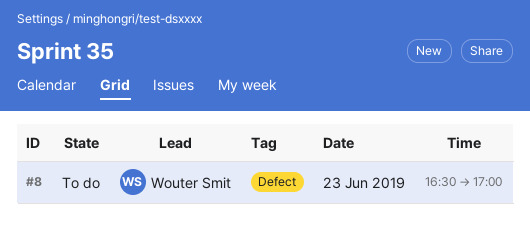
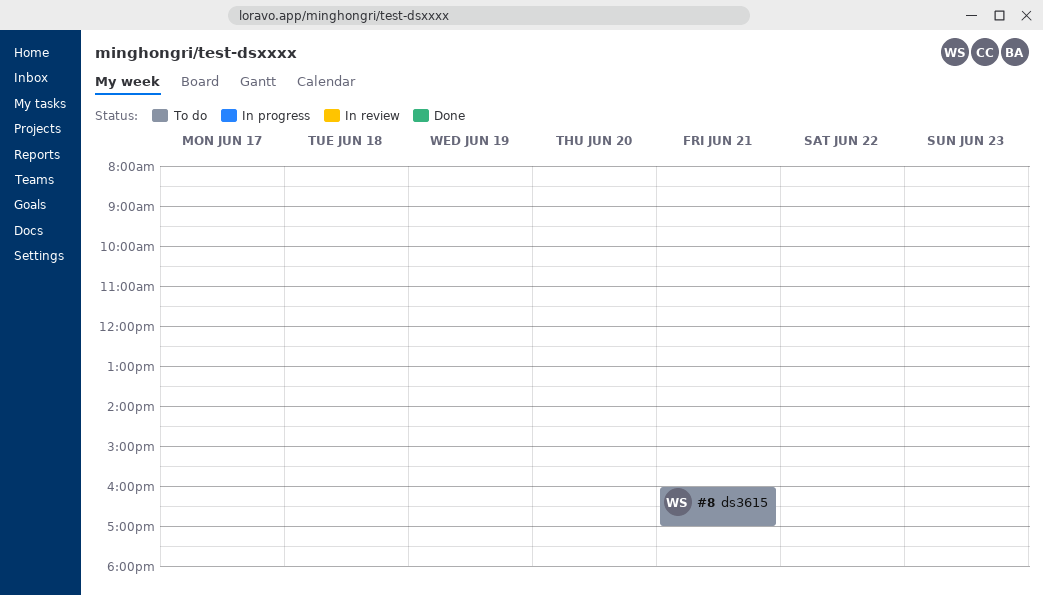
#8, day: Jun 23 -> Jun 21
#8, begins: 16:30 -> 16:00

